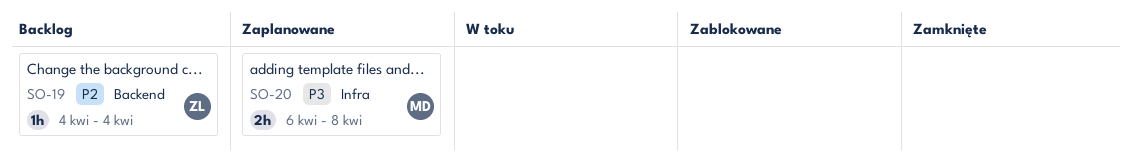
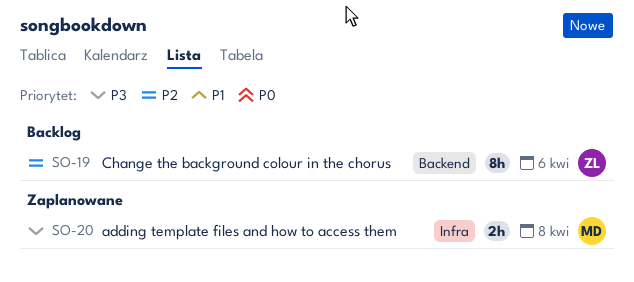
SO-19, estimate: 1h -> 8h
SO-19, due: Apr 4 -> Apr 6

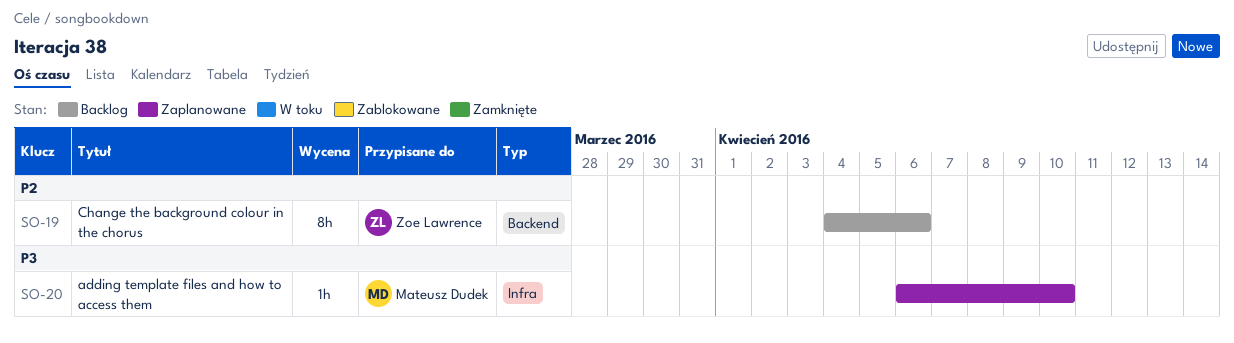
SO-20, estimate: 2h -> 1h
SO-20, due: Apr 8 -> Apr 10

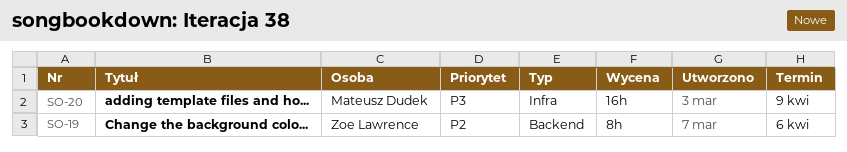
SO-20, estimate: 1h -> 16h
SO-20, due: Apr 10 -> Apr 9

